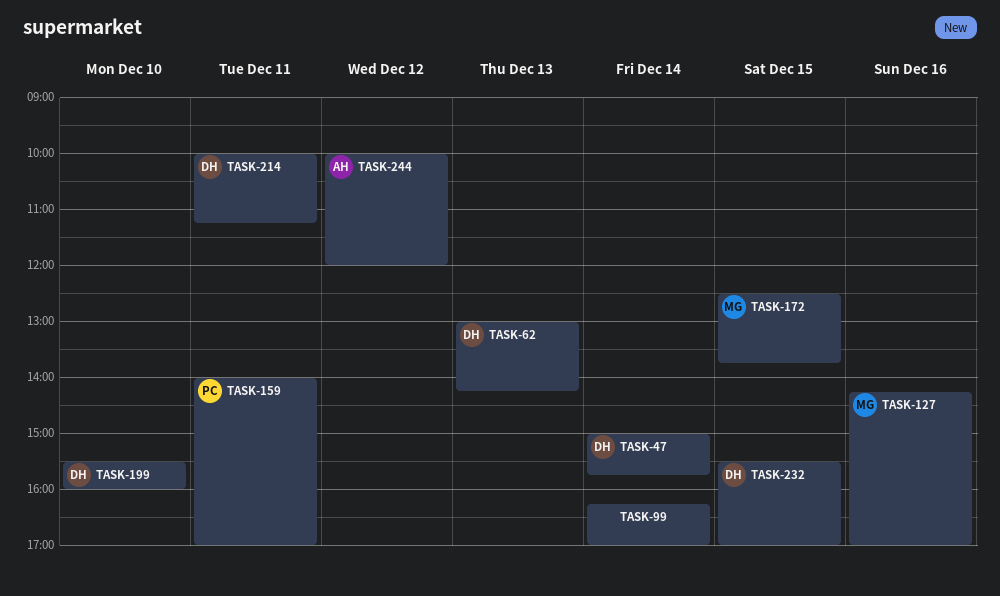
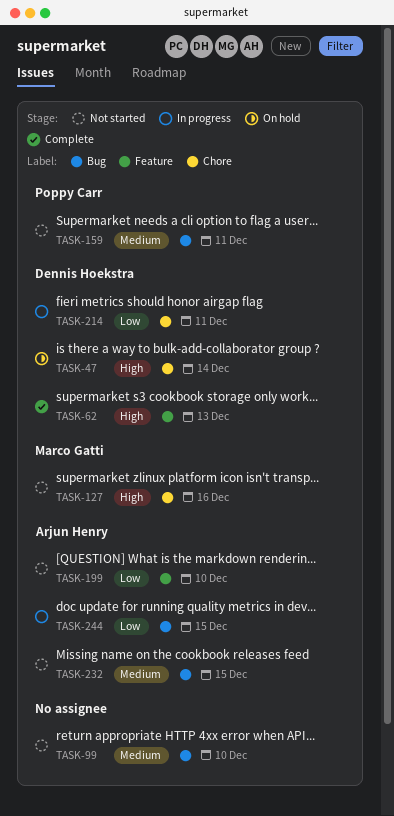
TASK-99, day: Dec 14 -> Dec 10
TASK-172: present -> none
TASK-199, owner: Dennis Hoekstra -> Arjun Henry
TASK-232, owner: Dennis Hoekstra -> Arjun Henry
TASK-244, day: Dec 12 -> Dec 15

